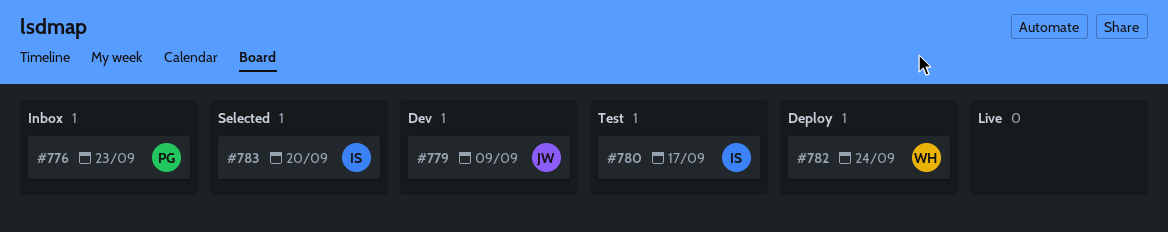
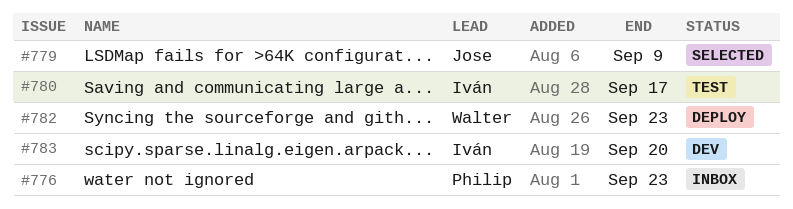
#779, status: Dev -> Selected
#782, due: Sep 24 -> Sep 23
#783, status: Selected -> Dev

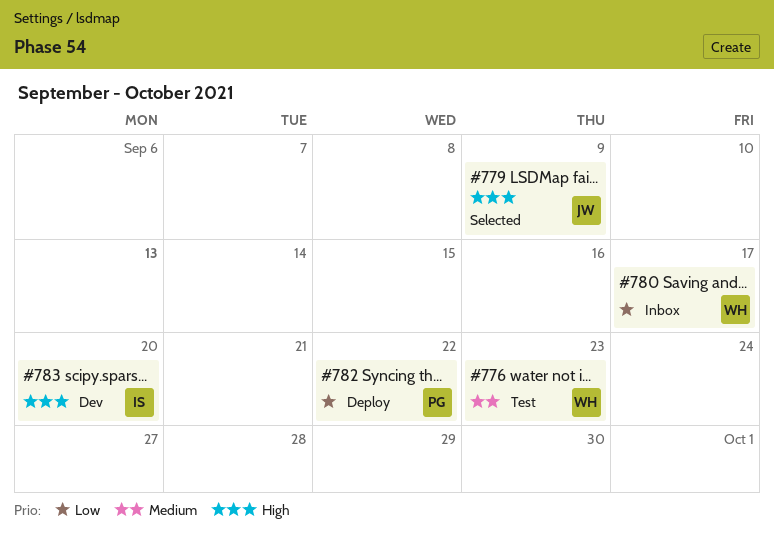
#776, status: Inbox -> Test
#776, owner: Philip -> Walter
#780, status: Test -> Inbox
#780, owner: Iván -> Walter
#782, owner: Walter -> Philip
#782, due: Sep 23 -> Sep 22

